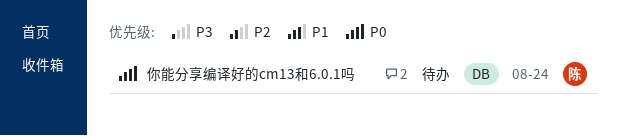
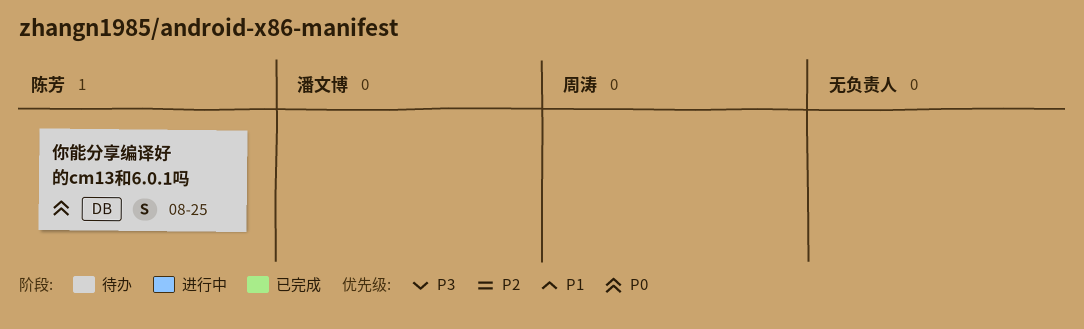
你能分享编译好的cm13和6.0.1吗, due: Aug 24 -> Aug 25

